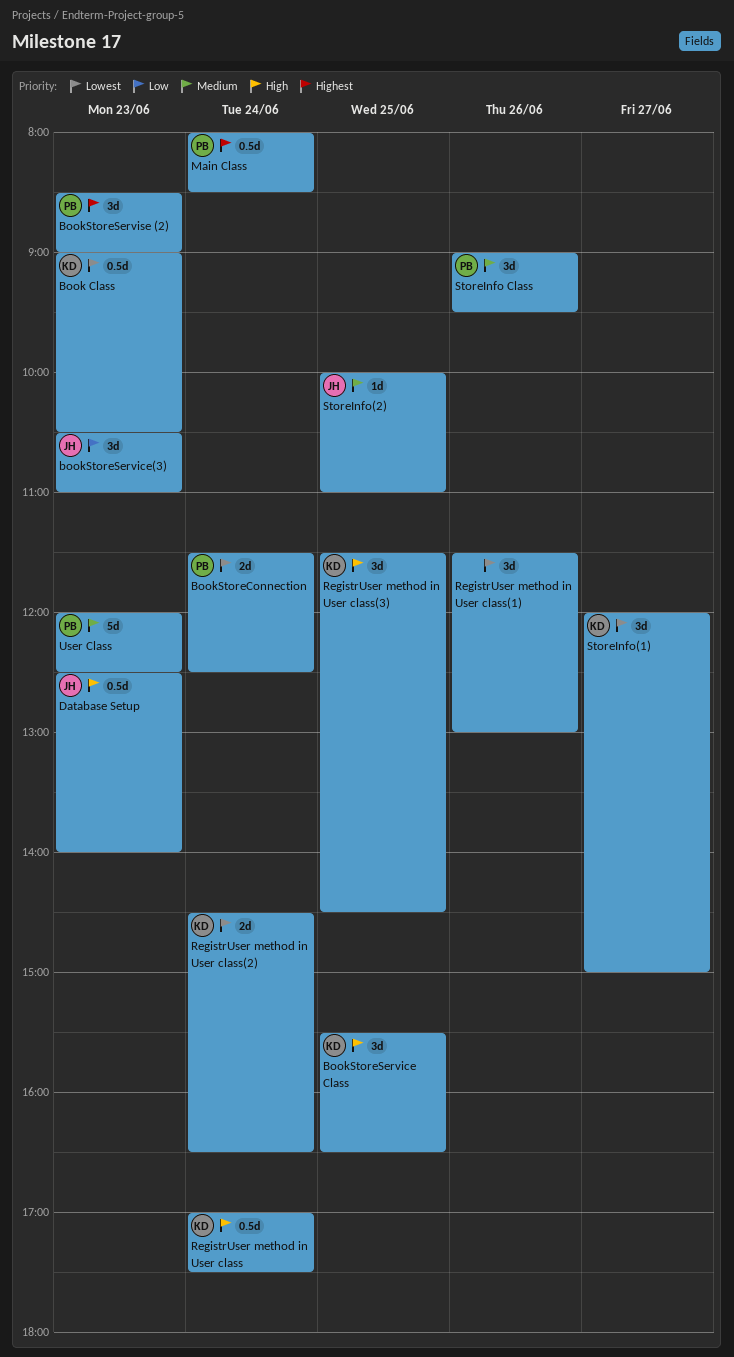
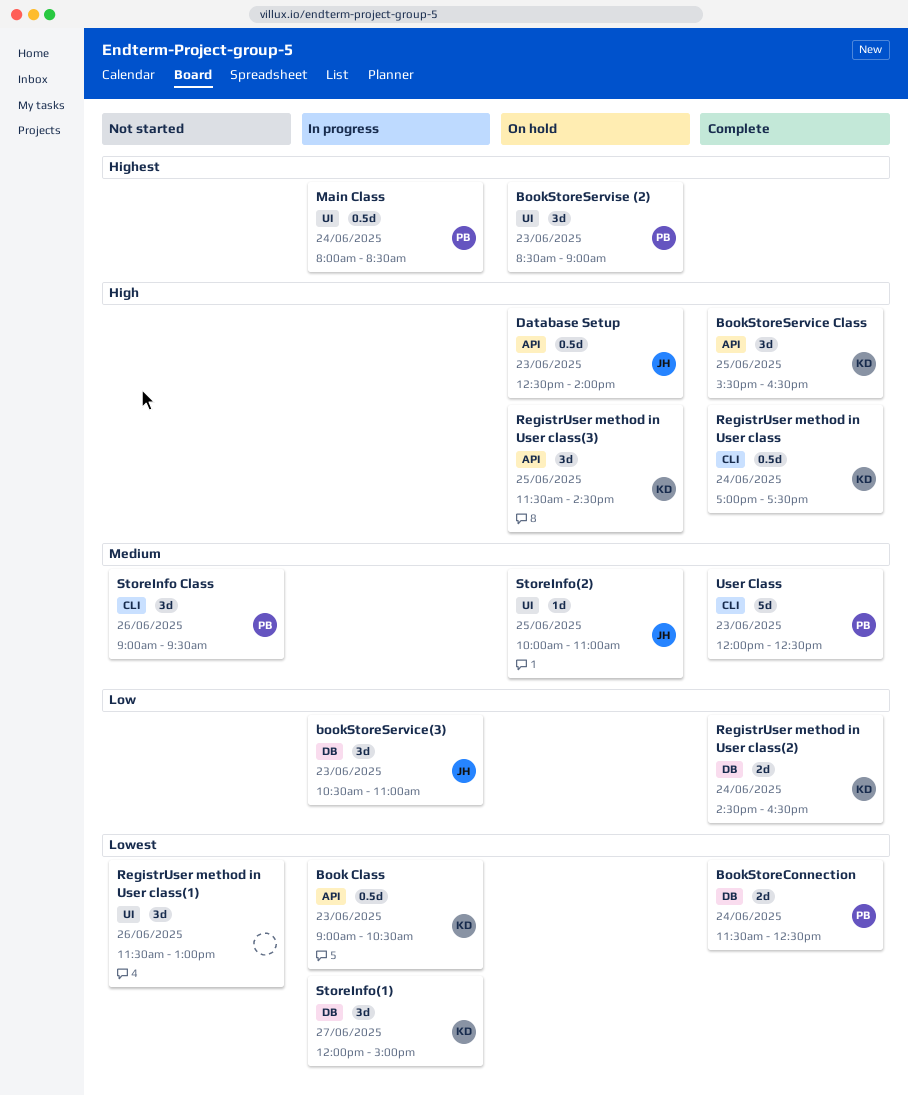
RegistrUser method in User class(2), priority: Lowest -> Low

